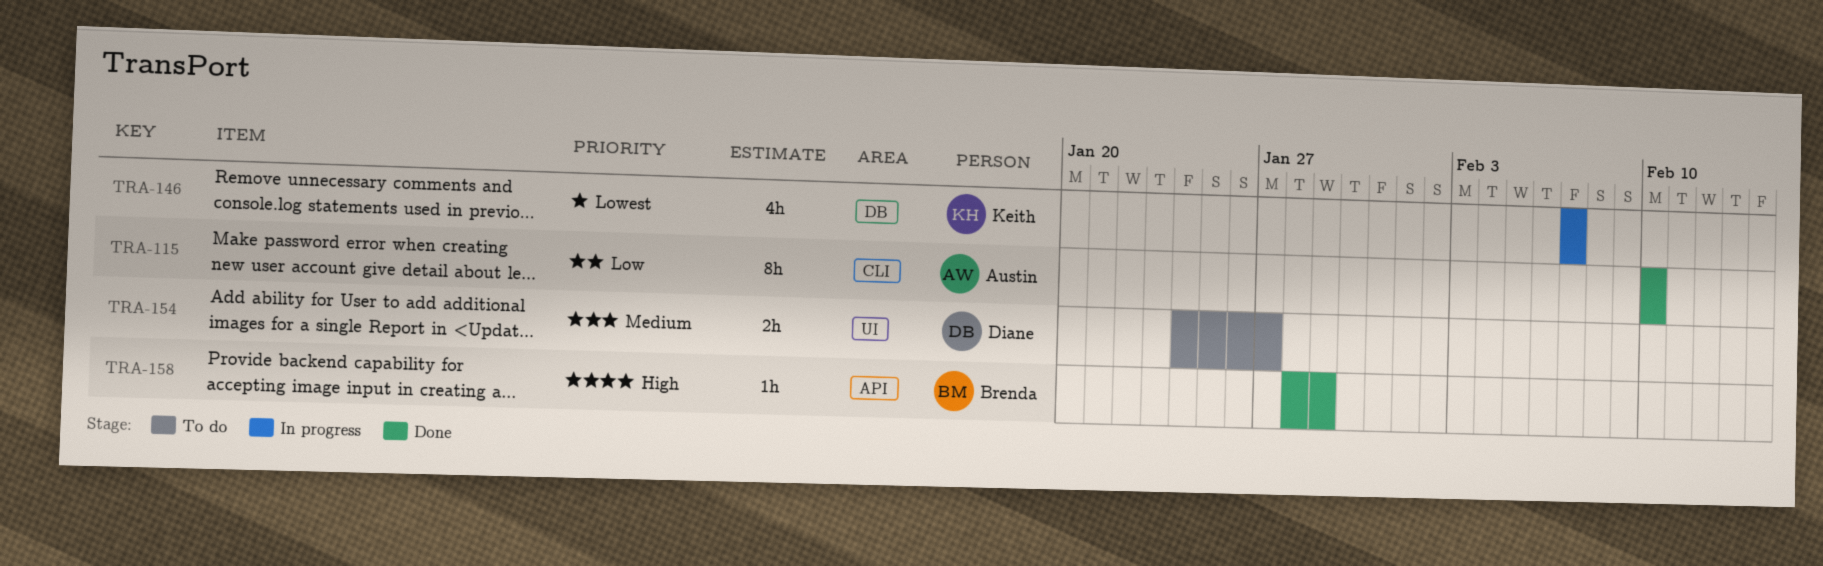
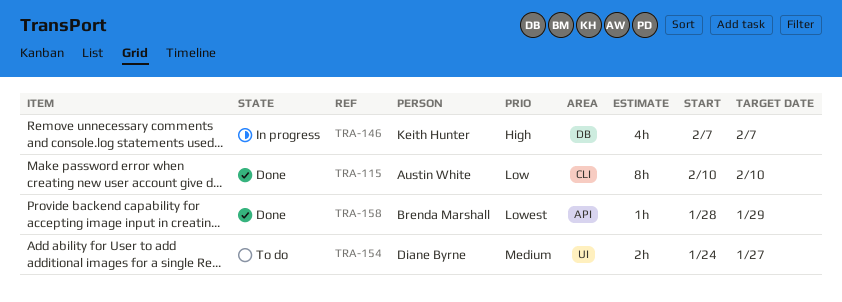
TRA-146, priority: Lowest -> High
TRA-158, priority: High -> Lowest

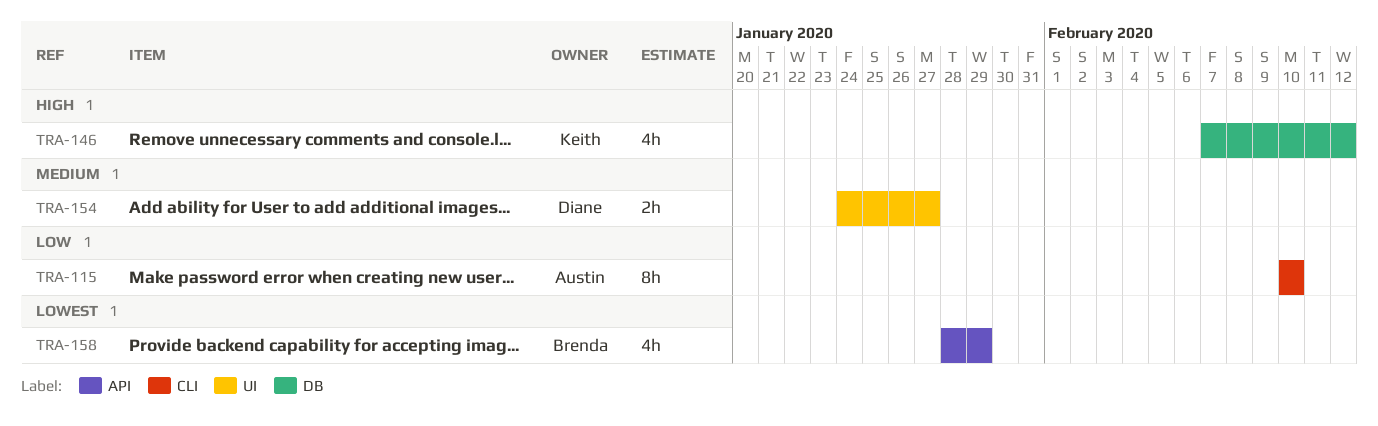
TRA-146, due: Feb 7 -> Feb 12
TRA-158, estimate: 1h -> 4h

